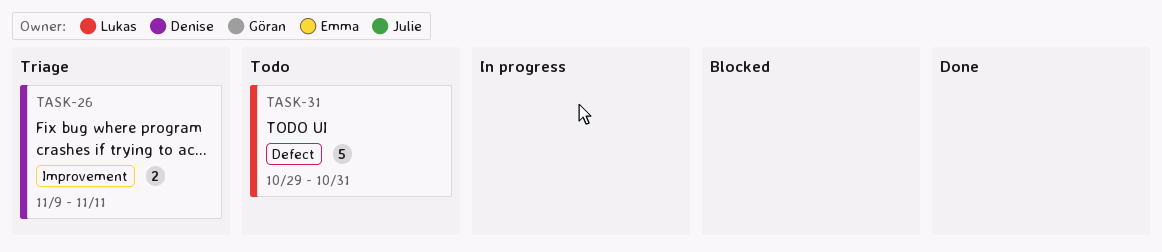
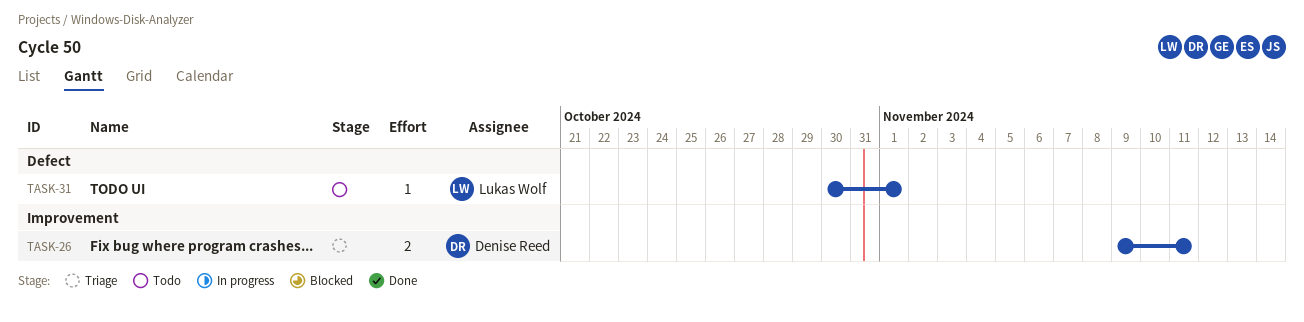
TASK-31, estimate: 5 -> 1
TASK-31, start: Oct 29 -> Oct 30
TASK-31, due: Oct 31 -> Nov 1

